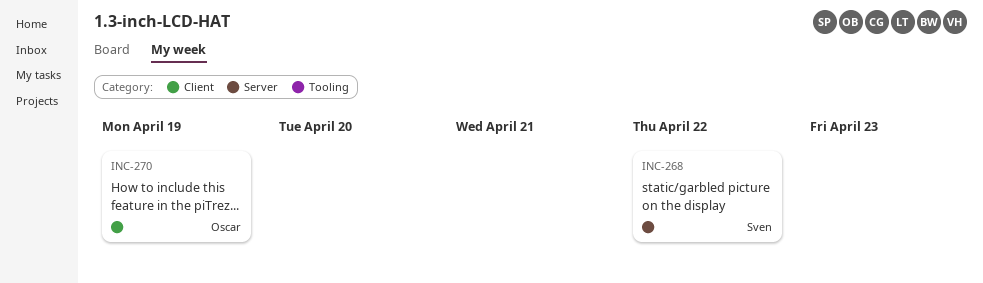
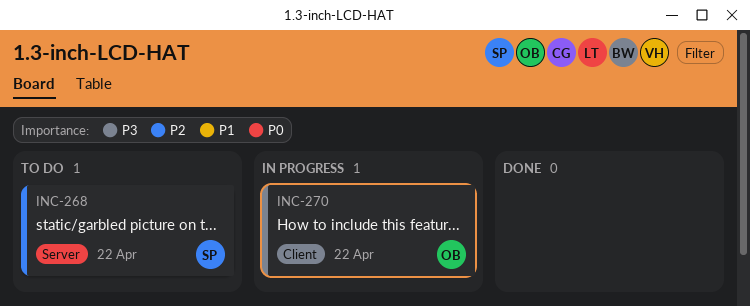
INC-270, due: Apr 19 -> Apr 22

